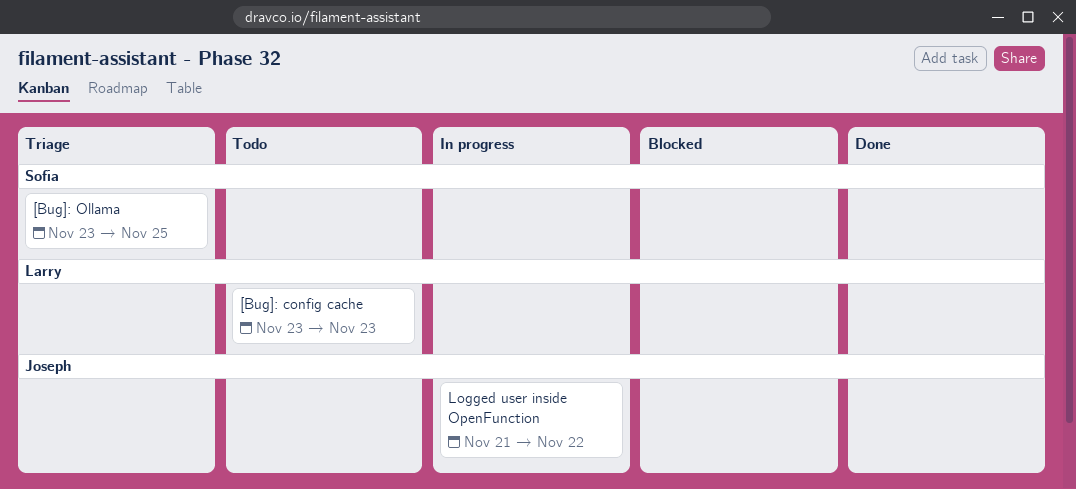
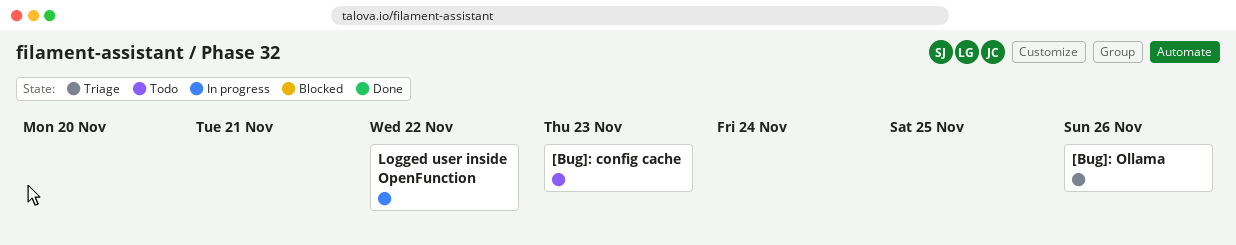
[Bug]: Ollama, due: Nov 25 -> Nov 26

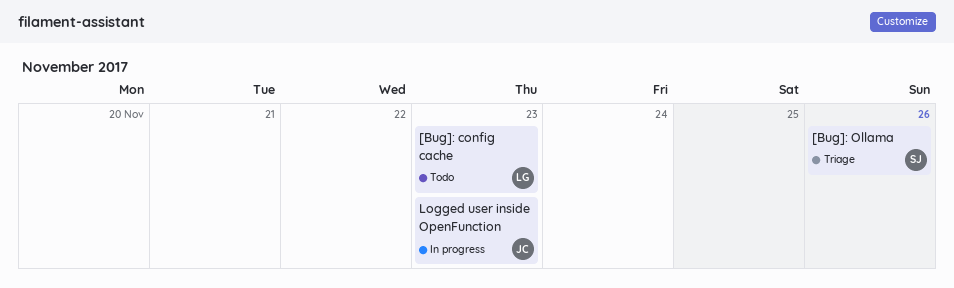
Logged user inside OpenFunction, due: Nov 22 -> Nov 23

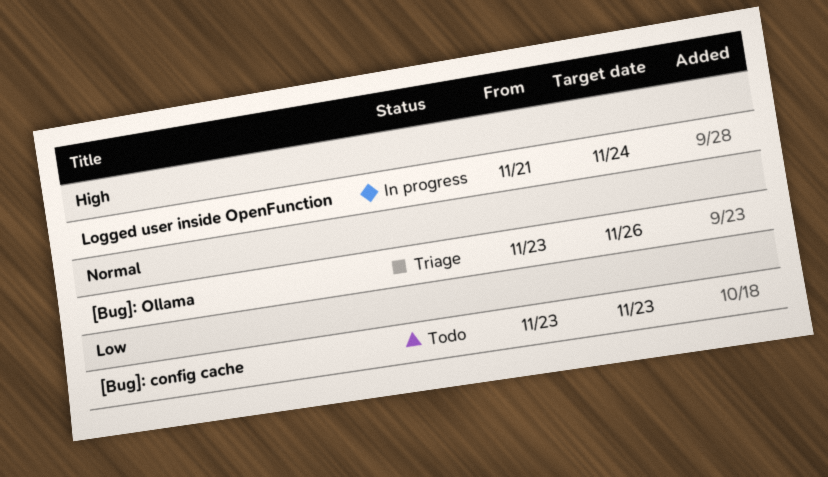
Logged user inside OpenFunction, due: Nov 23 -> Nov 24

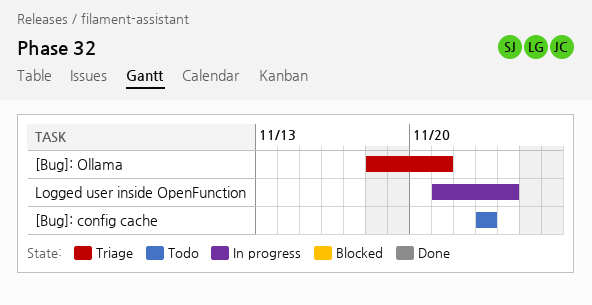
[Bug]: Ollama, start: Nov 23 -> Nov 18
[Bug]: Ollama, due: Nov 26 -> Nov 21

